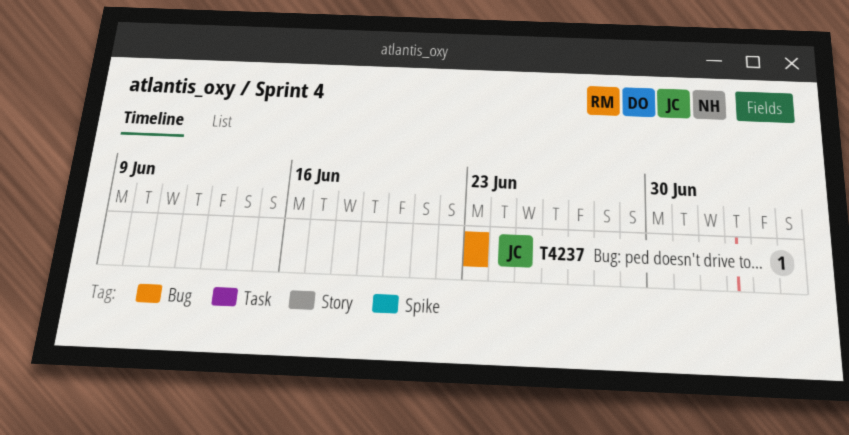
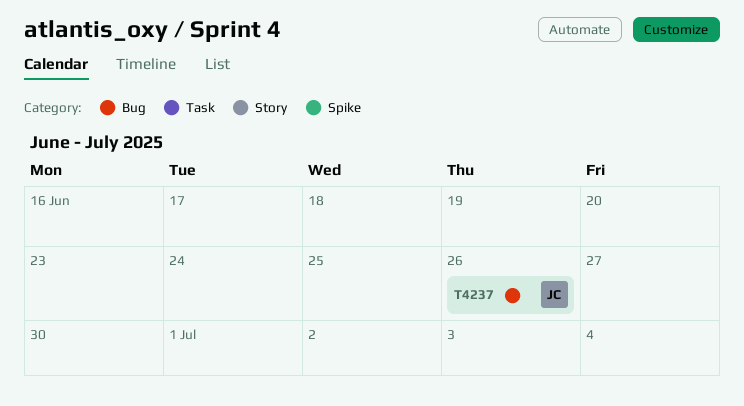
T4237, due: Jun 23 -> Jun 26

